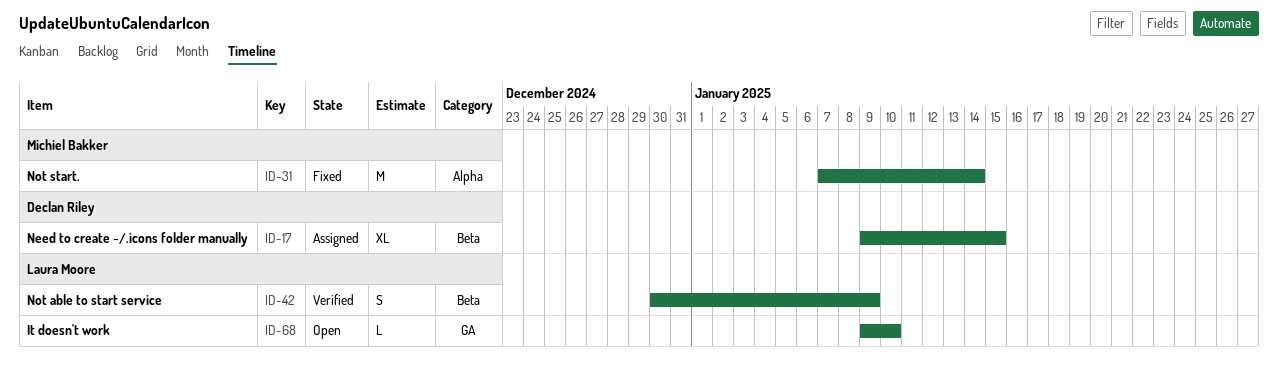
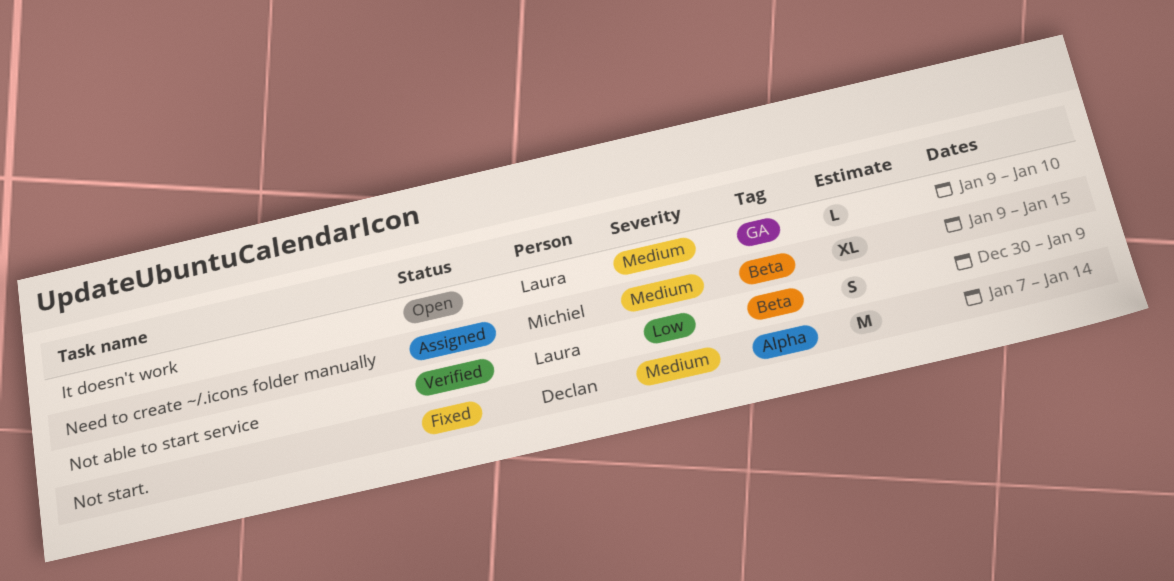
Need to create ~/.icons folder manually, owner: Declan Riley -> Michiel Bakker
Not start., owner: Michiel Bakker -> Declan Riley

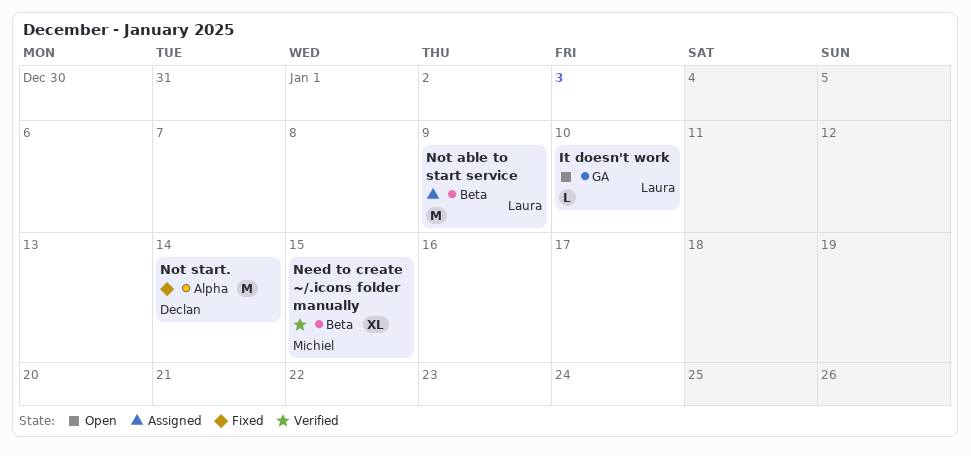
Need to create ~/.icons folder manually, status: Assigned -> Verified
Not able to start service, status: Verified -> Assigned
Not able to start service, estimate: S -> M

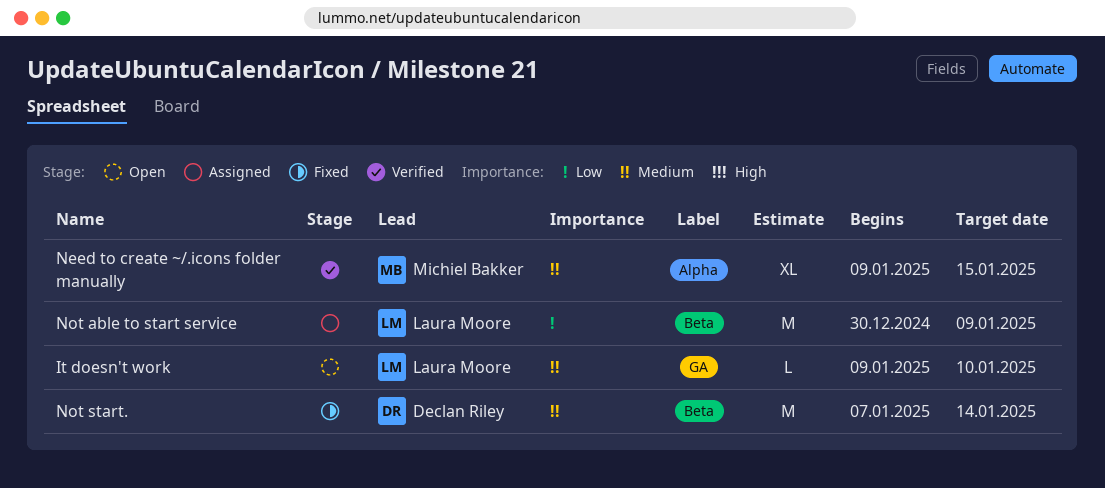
Need to create ~/.icons folder manually, label: Beta -> Alpha
Not start., label: Alpha -> Beta

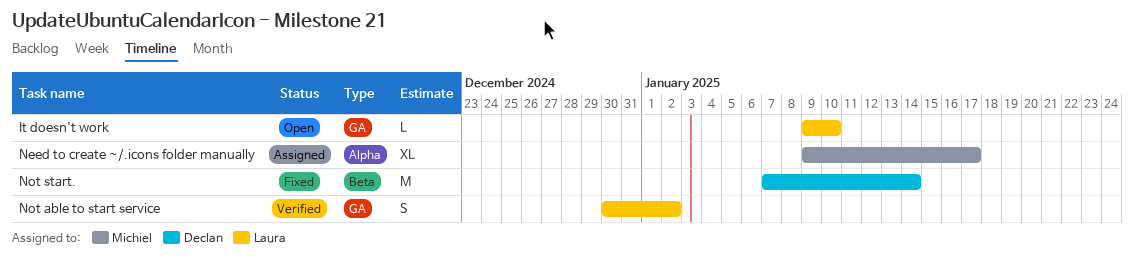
Need to create ~/.icons folder manually, status: Verified -> Assigned
Need to create ~/.icons folder manually, due: Jan 15 -> Jan 17
Not able to start service, status: Assigned -> Verified
Not able to start service, label: Beta -> GA
Not able to start service, estimate: M -> S
Not able to start service, due: Jan 9 -> Jan 2

